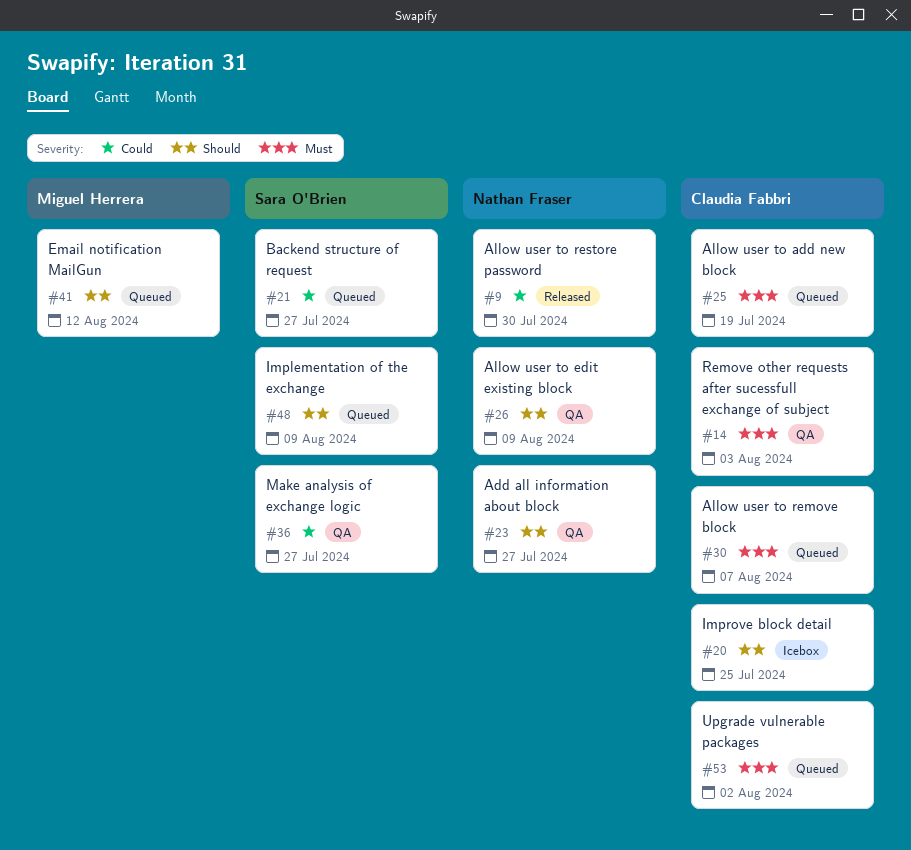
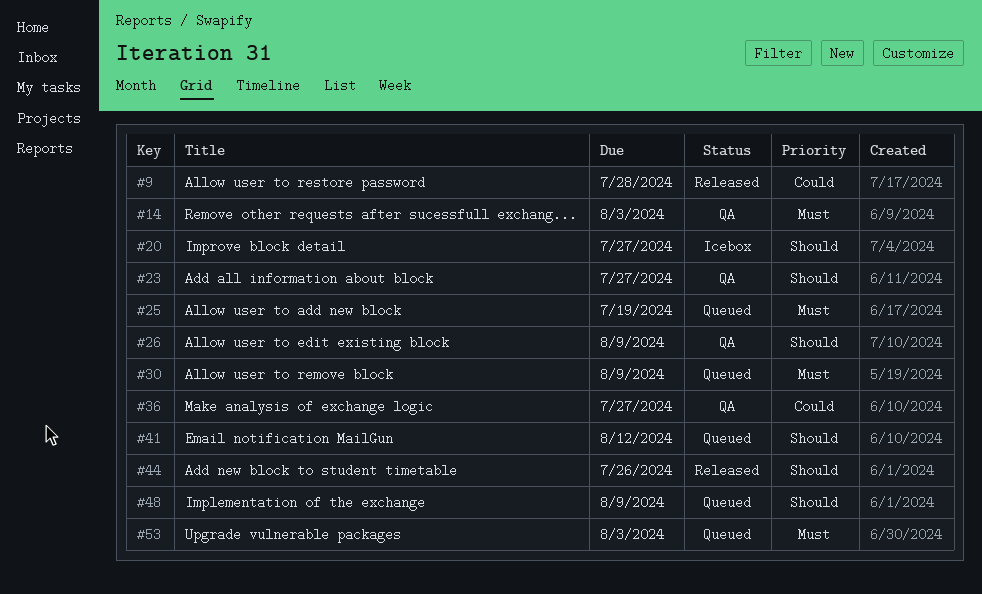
#9, due: Jul 30 -> Jul 28
#20, due: Jul 25 -> Jul 27
#21: present -> none
#30, due: Aug 7 -> Aug 9
#44: none -> present
#53, due: Aug 2 -> Aug 3

